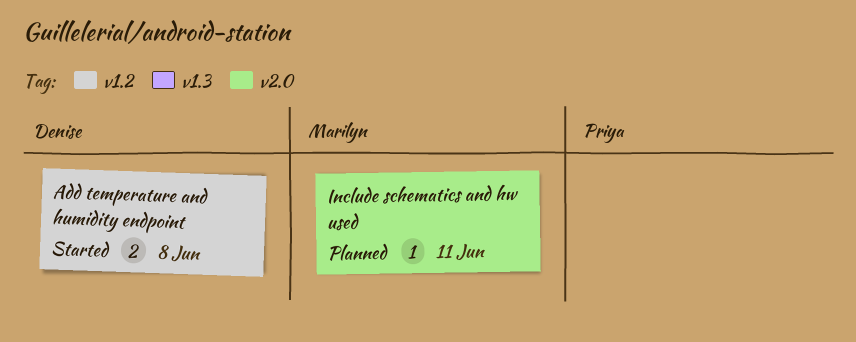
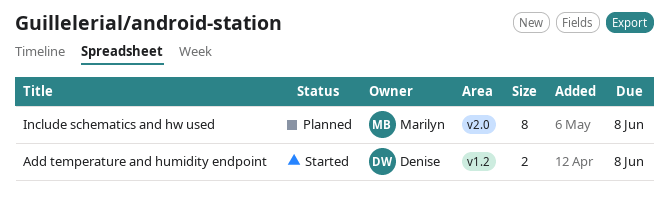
Include schematics and hw used, estimate: 1 -> 8
Include schematics and hw used, due: Jun 11 -> Jun 8

